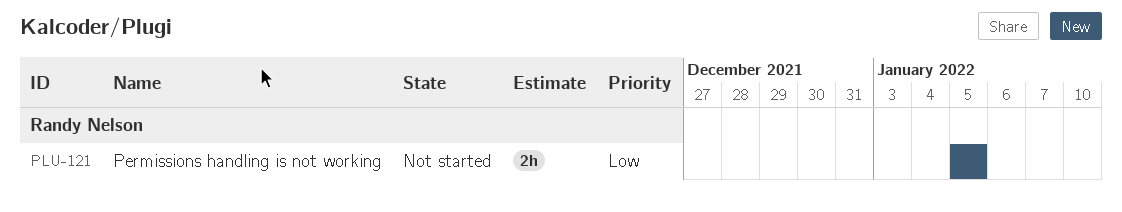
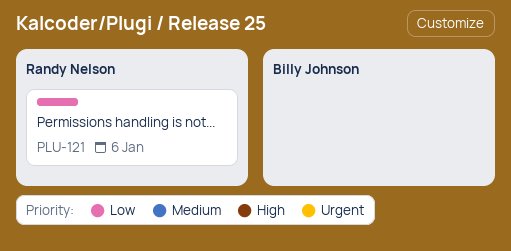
PLU-121, due: Jan 5 -> Jan 6

